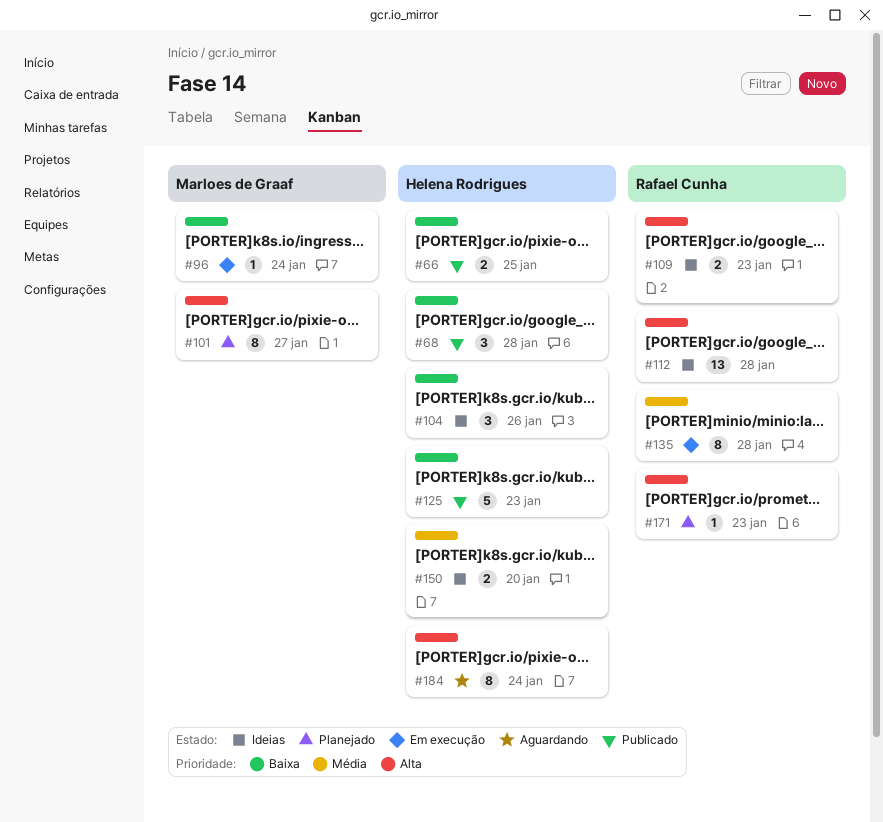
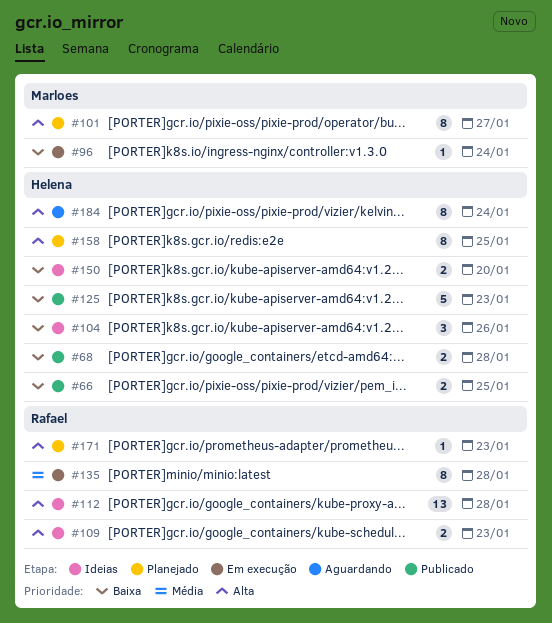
#68, estimate: 3 -> 2
#150, priority: Média -> Baixa
#158: none -> present

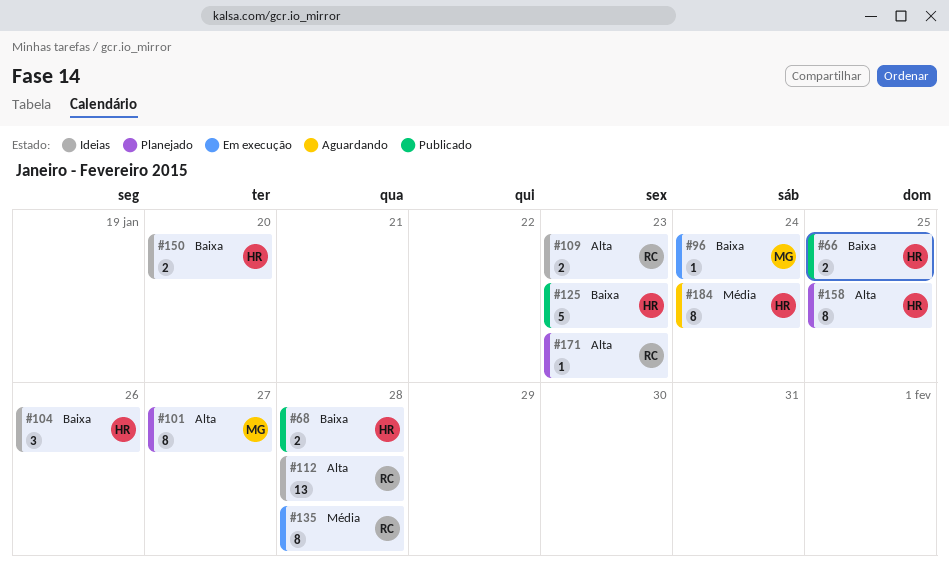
#184, priority: Alta -> Média

